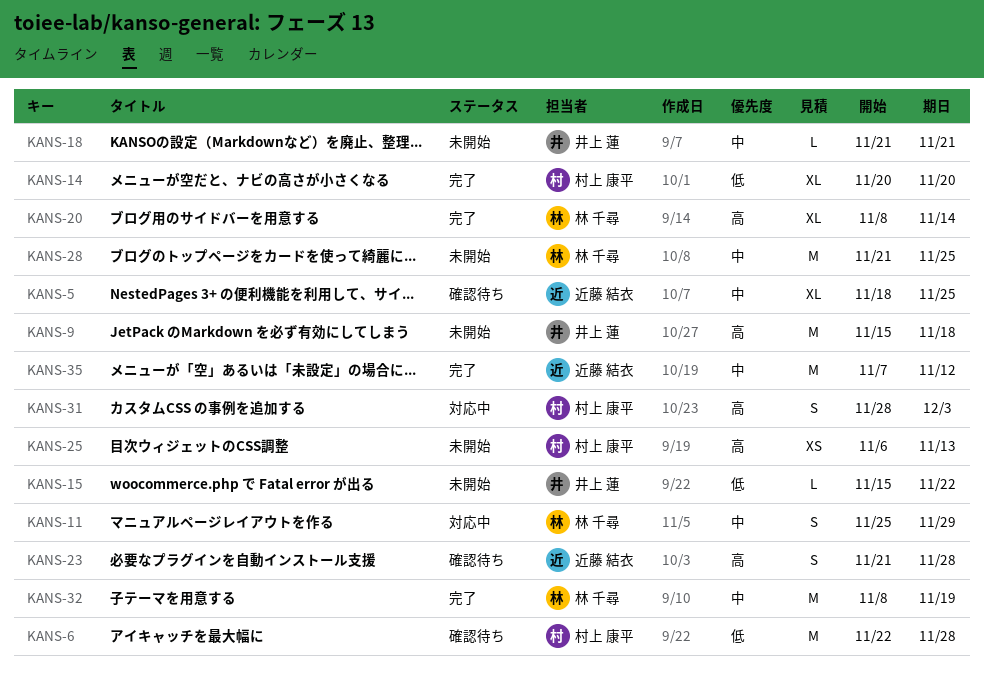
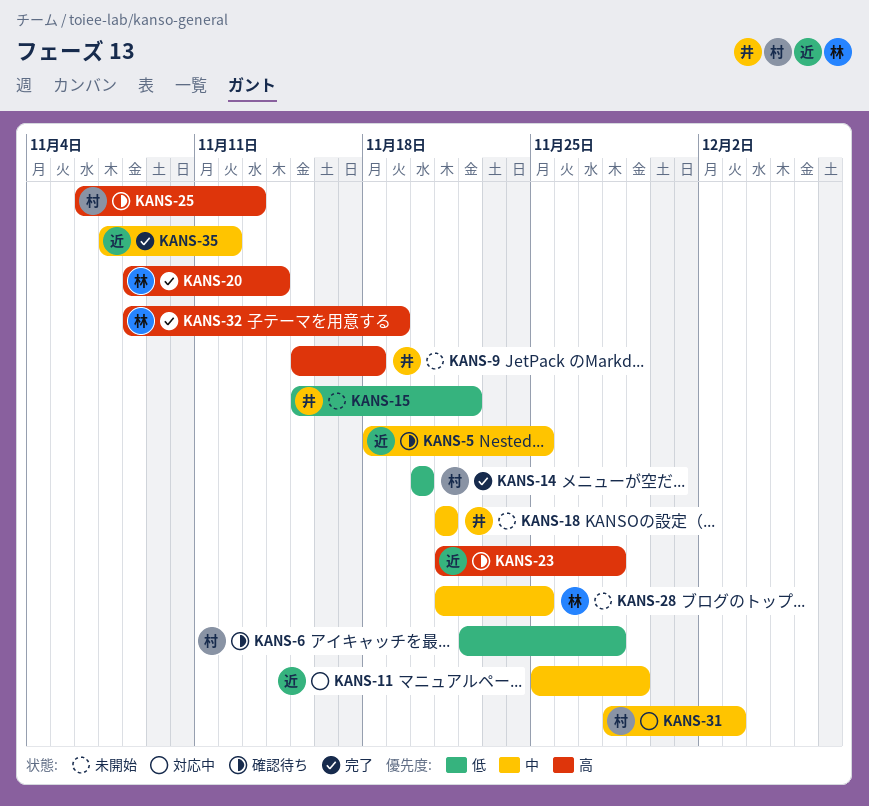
KANS-11, owner: 林 千尋 -> 近藤 結衣
KANS-25, status: 未開始 -> 確認待ち
KANS-31, priority: 高 -> 中
KANS-32, priority: 中 -> 高

